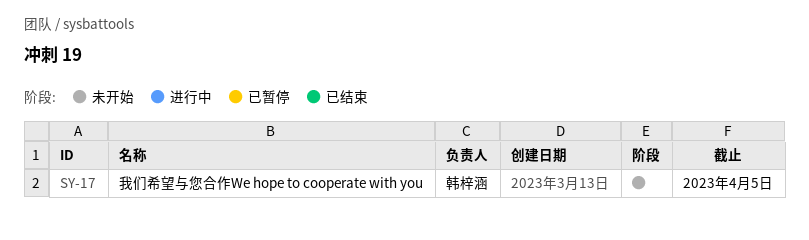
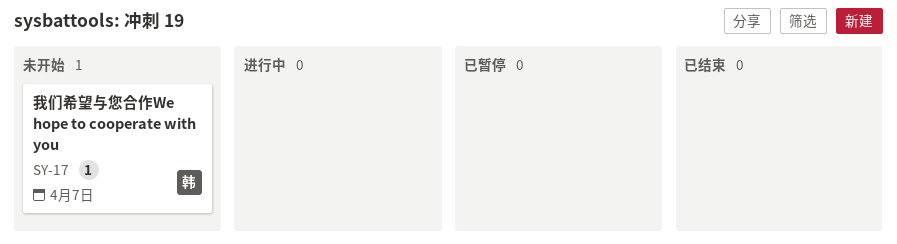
SY-17, due: Apr 5 -> Apr 7

